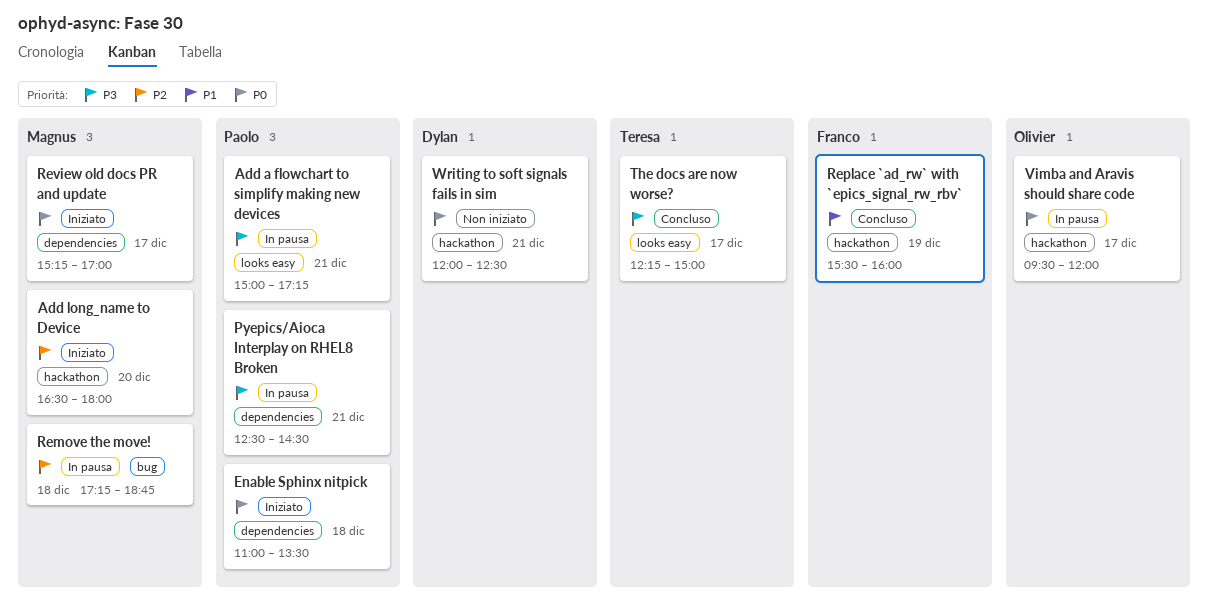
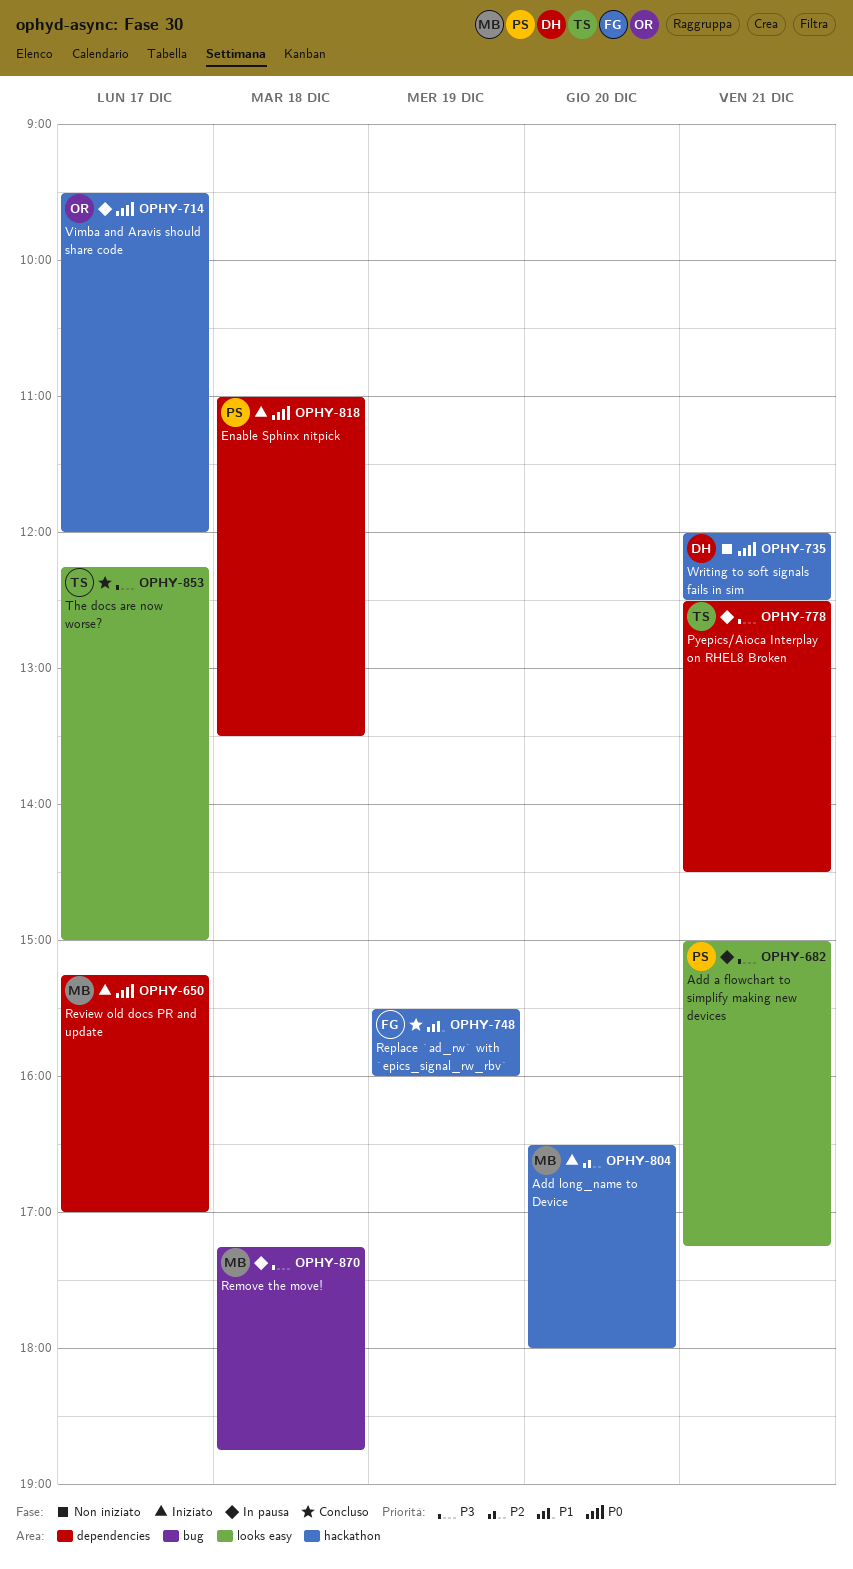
Pyepics/Aioca Interplay on RHEL8 Broken, owner: Paolo -> Teresa
Remove the move!, priority: P2 -> P3

